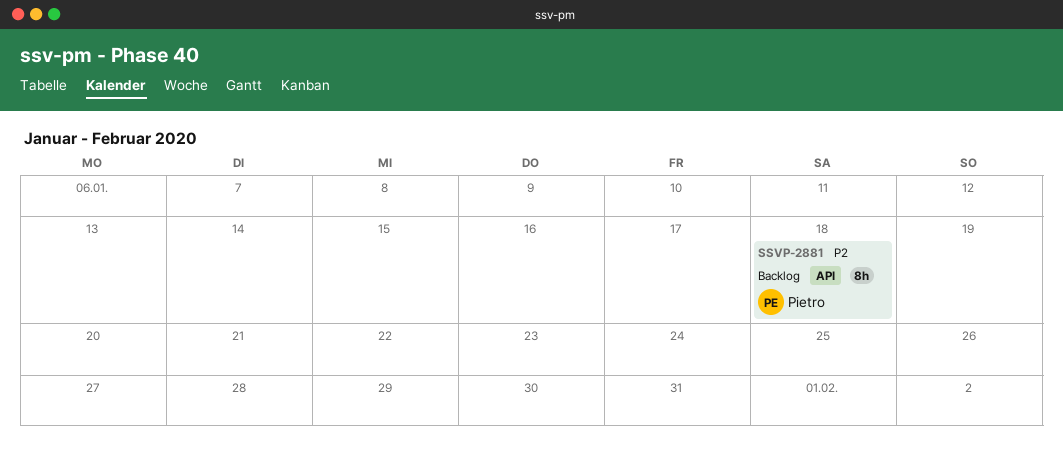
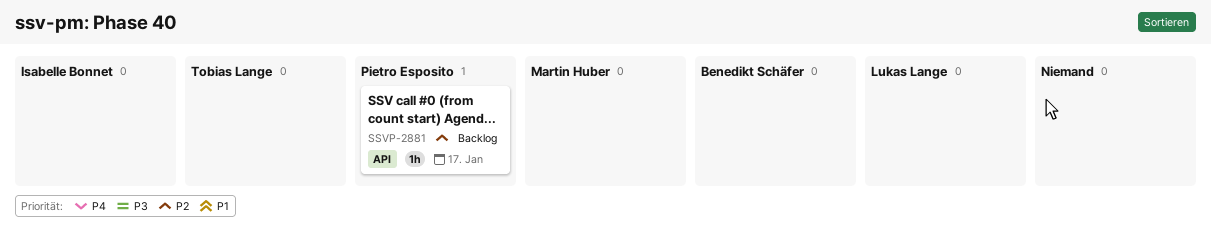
SSVP-2881, estimate: 8h -> 1h
SSVP-2881, due: Jan 18 -> Jan 17

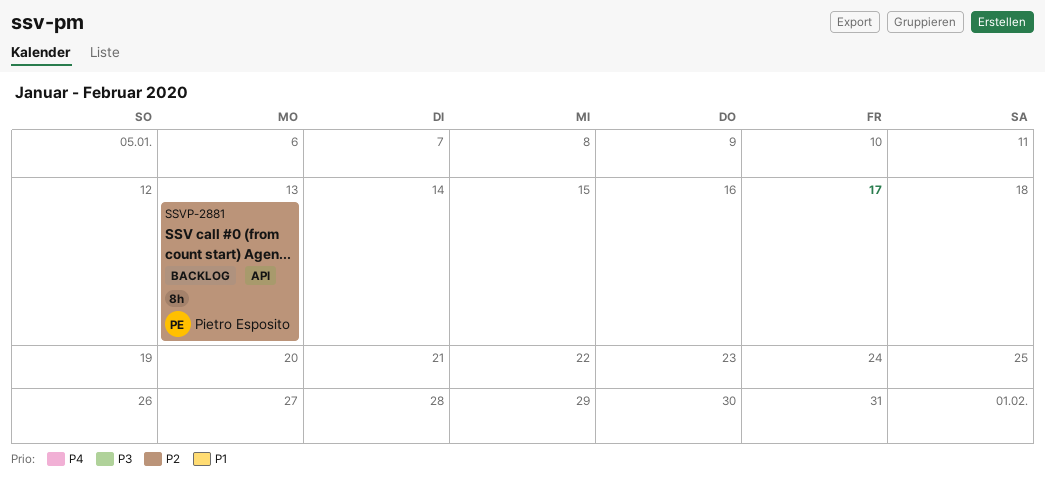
SSVP-2881, estimate: 1h -> 8h
SSVP-2881, due: Jan 17 -> Jan 13

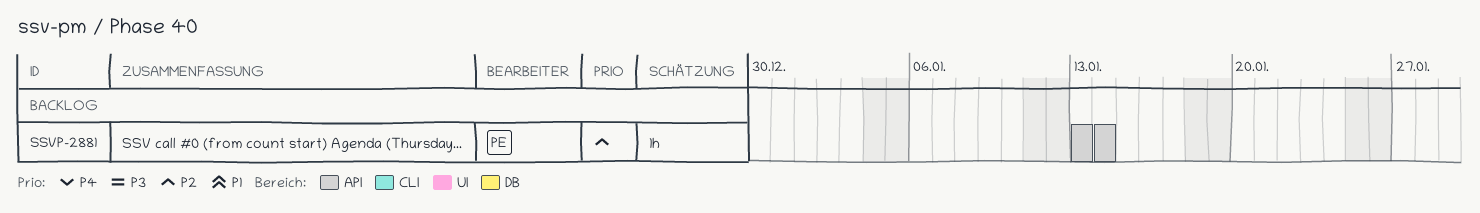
SSVP-2881, estimate: 8h -> 1h
SSVP-2881, due: Jan 13 -> Jan 14

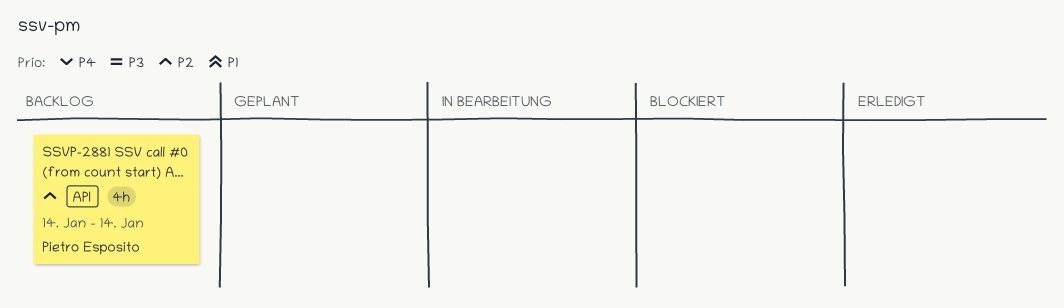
SSVP-2881, estimate: 1h -> 4h
SSVP-2881, start: Jan 13 -> Jan 14

